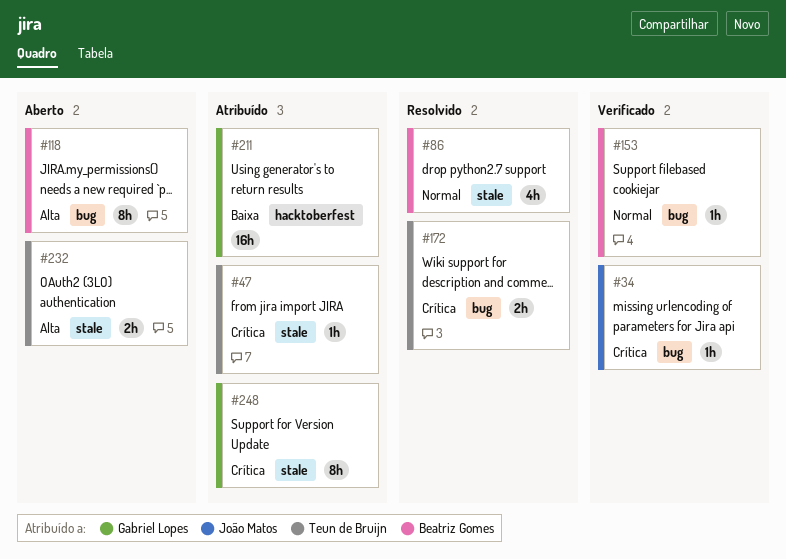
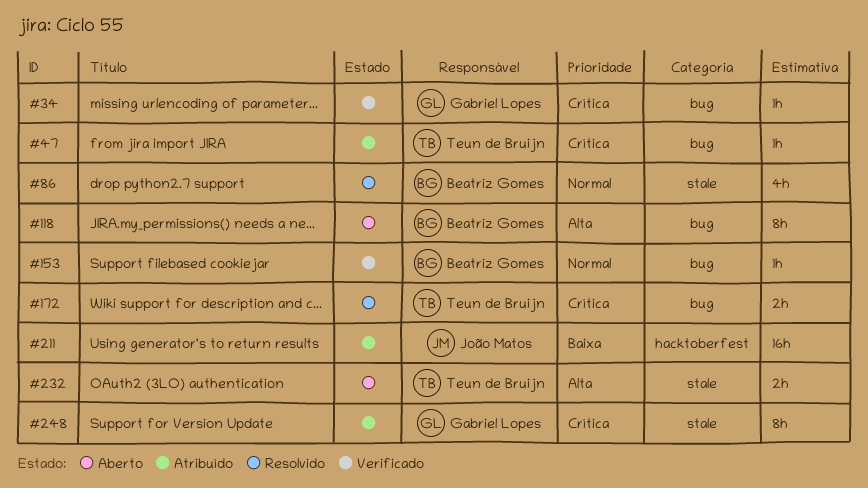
#34, owner: João Matos -> Gabriel Lopes
#47, label: stale -> bug
#211, owner: Gabriel Lopes -> João Matos

